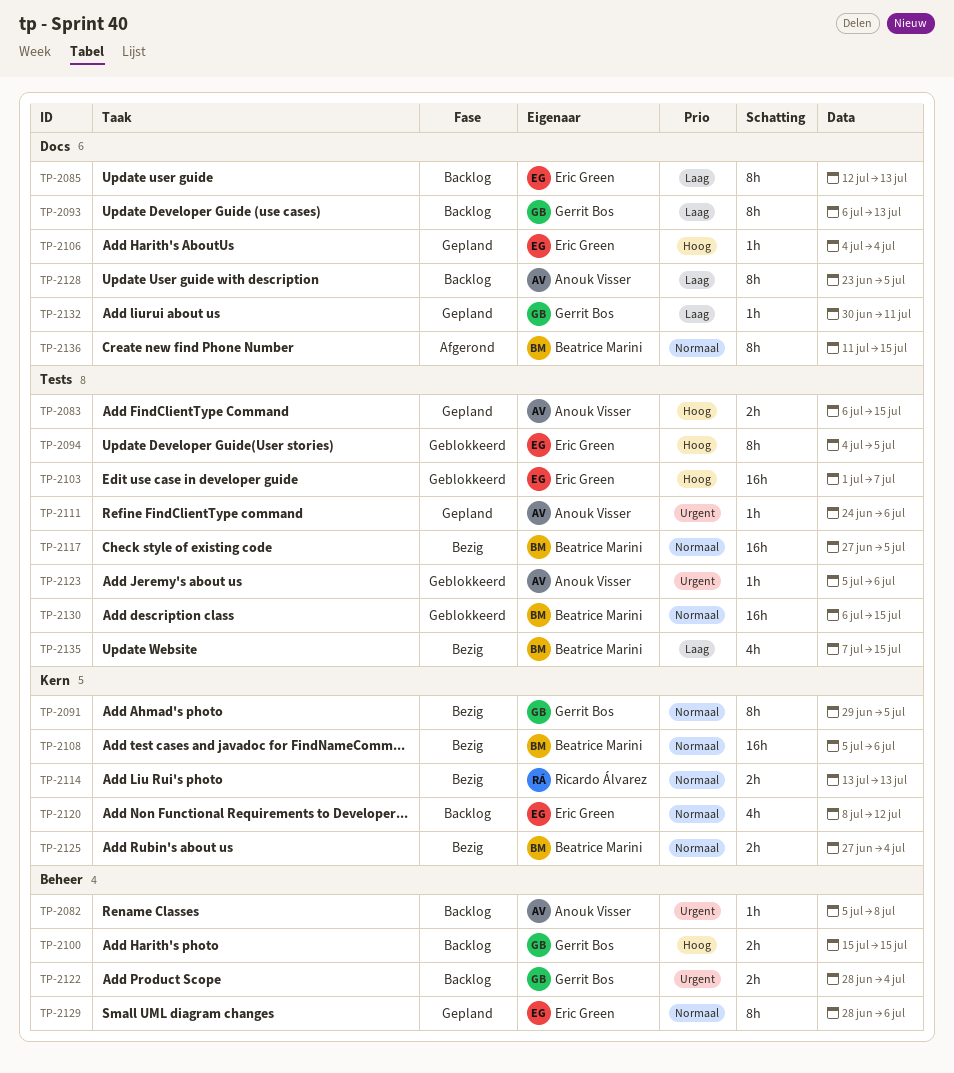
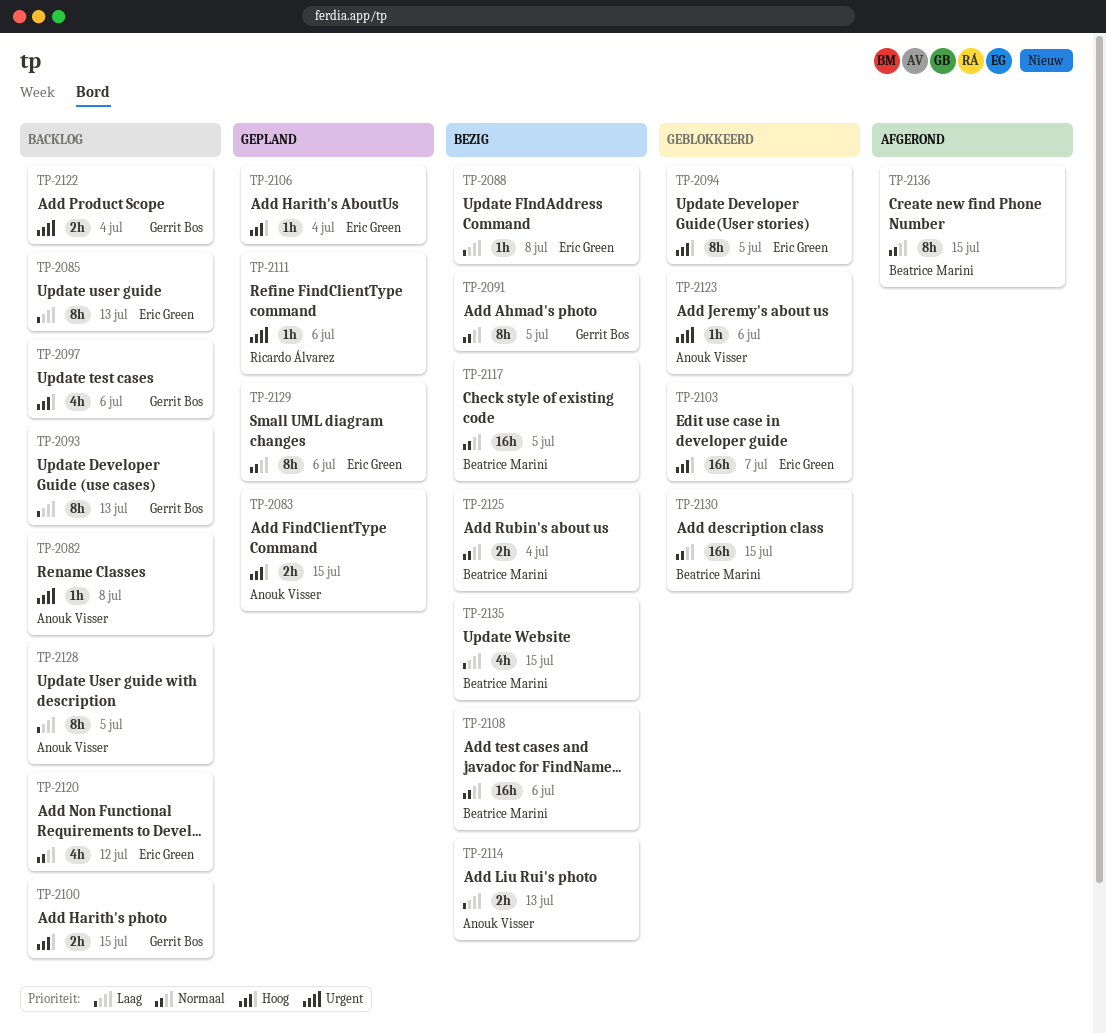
TP-2088: none -> present
TP-2097: none -> present
TP-2111, owner: Anouk Visser -> Ricardo Álvarez
TP-2114, owner: Ricardo Álvarez -> Anouk Visser
TP-2114, priority: Normaal -> Laag
TP-2132: present -> none

